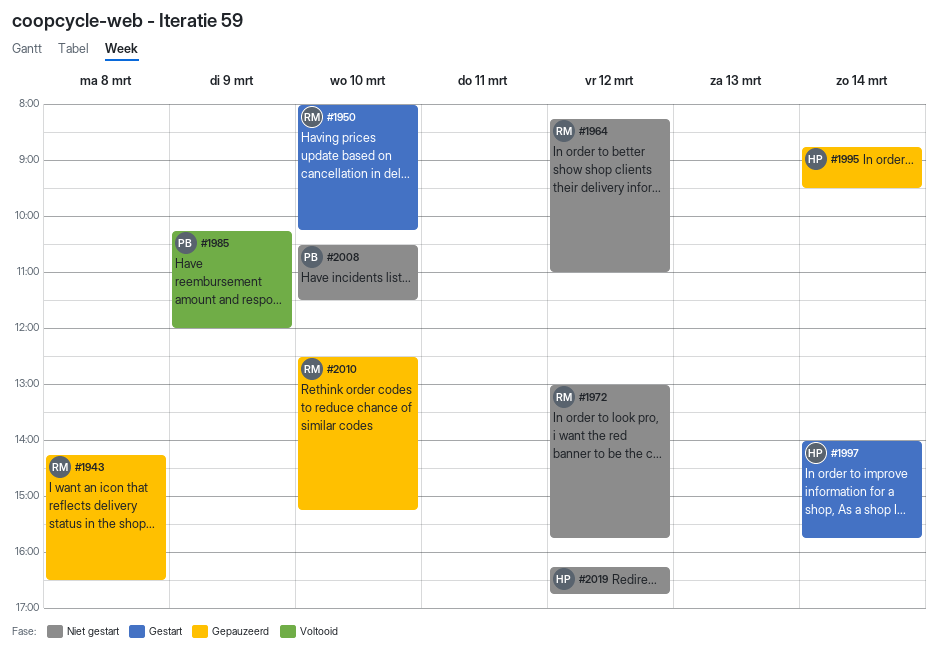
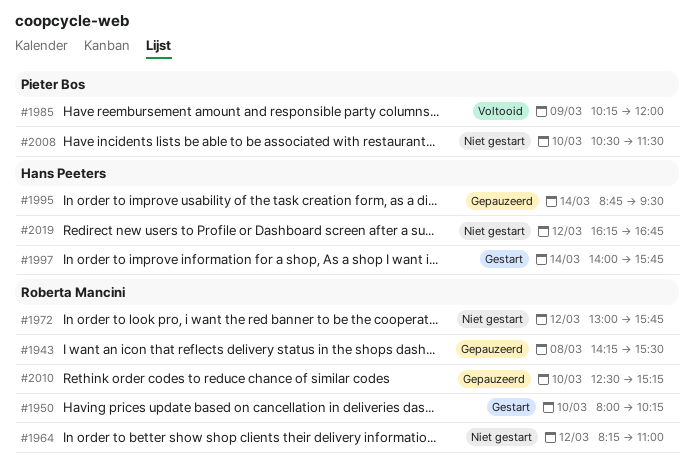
#1943, ends: 16:30 -> 15:30

